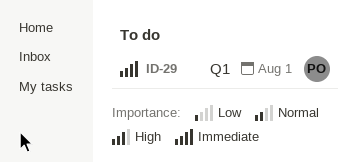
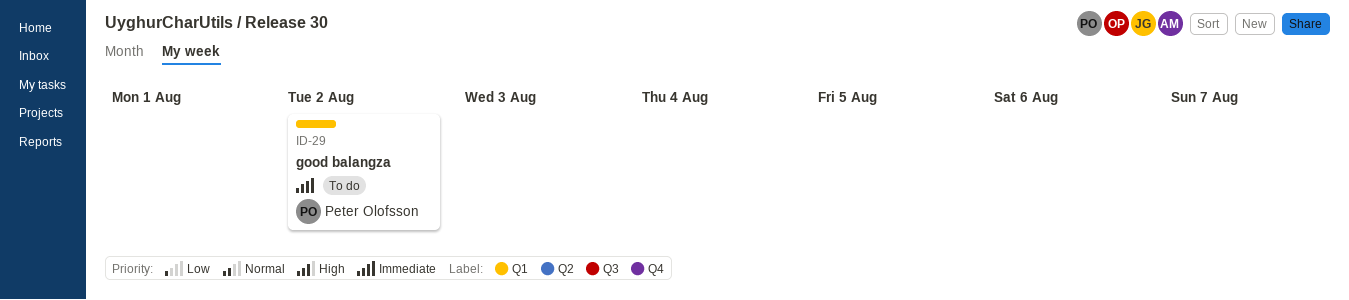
ID-29, due: Aug 1 -> Aug 2

